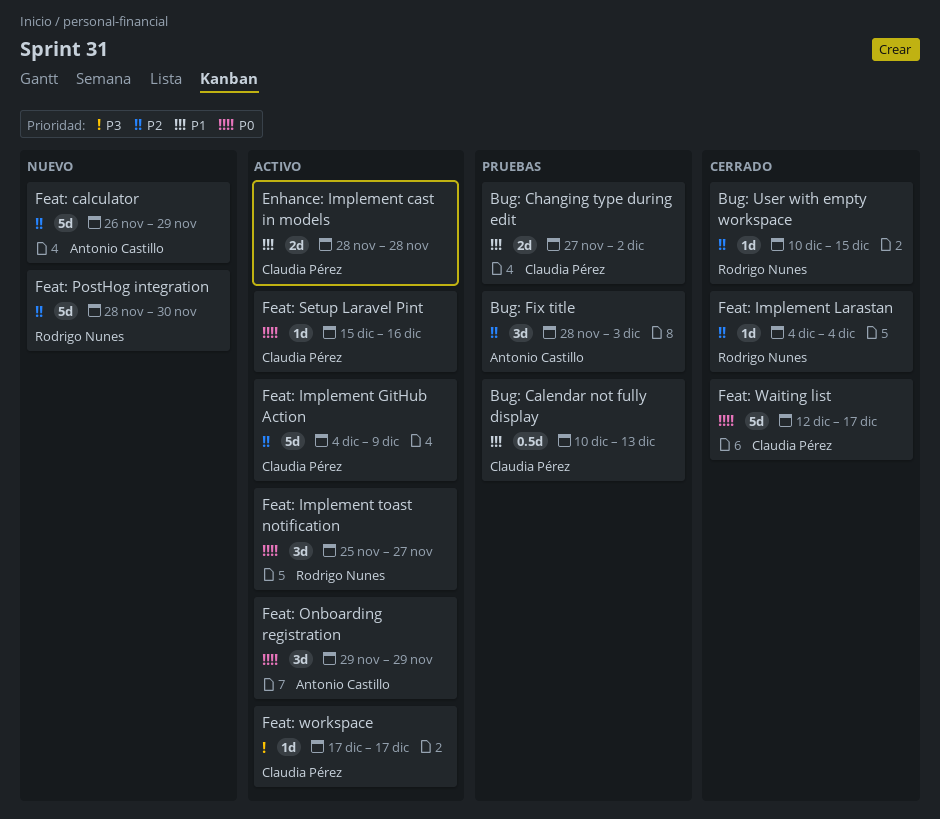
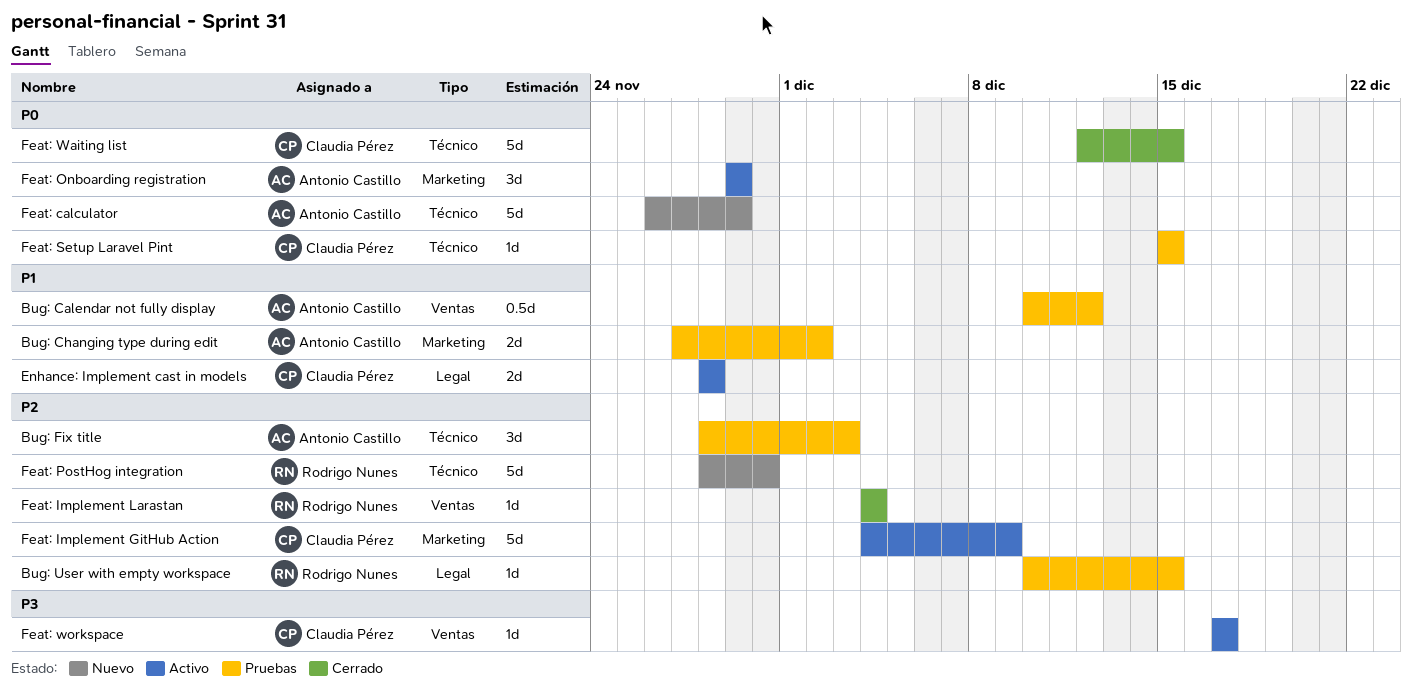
Bug: Calendar not fully display, owner: Claudia Pérez -> Antonio Castillo
Bug: Calendar not fully display, due: Dec 13 -> Dec 12
Bug: Changing type during edit, owner: Claudia Pérez -> Antonio Castillo
Bug: User with empty workspace, status: Cerrado -> Pruebas
Feat: calculator, priority: P2 -> P0
Feat: Implement toast notification: present -> none
Feat: Setup Laravel Pint, status: Activo -> Pruebas
Feat: Setup Laravel Pint, due: Dec 16 -> Dec 15
Feat: Waiting list, due: Dec 17 -> Dec 15

